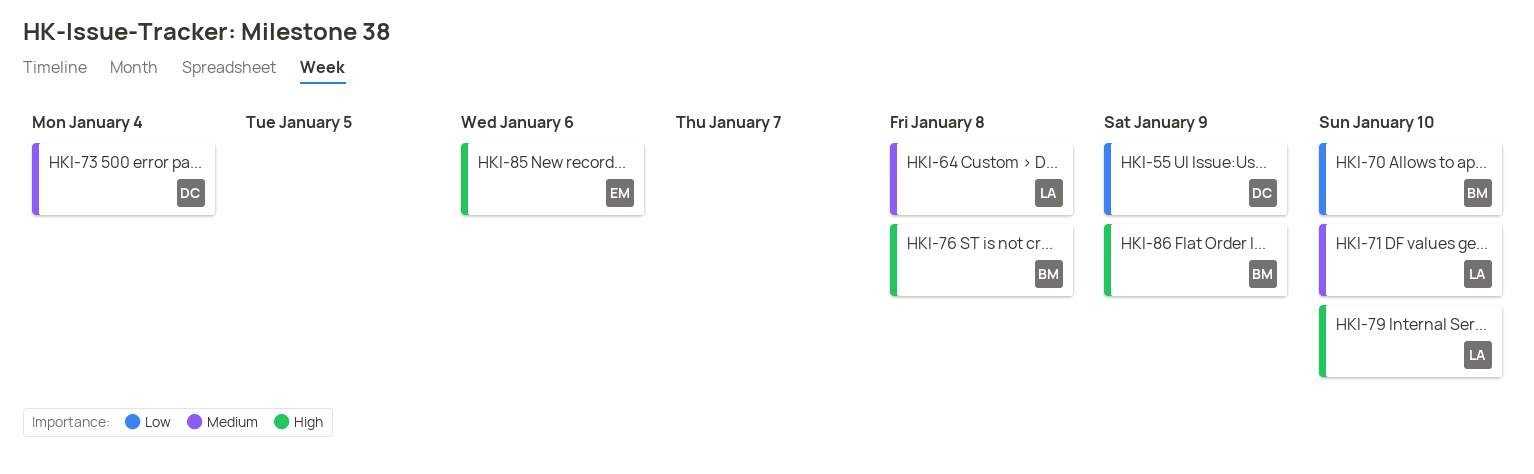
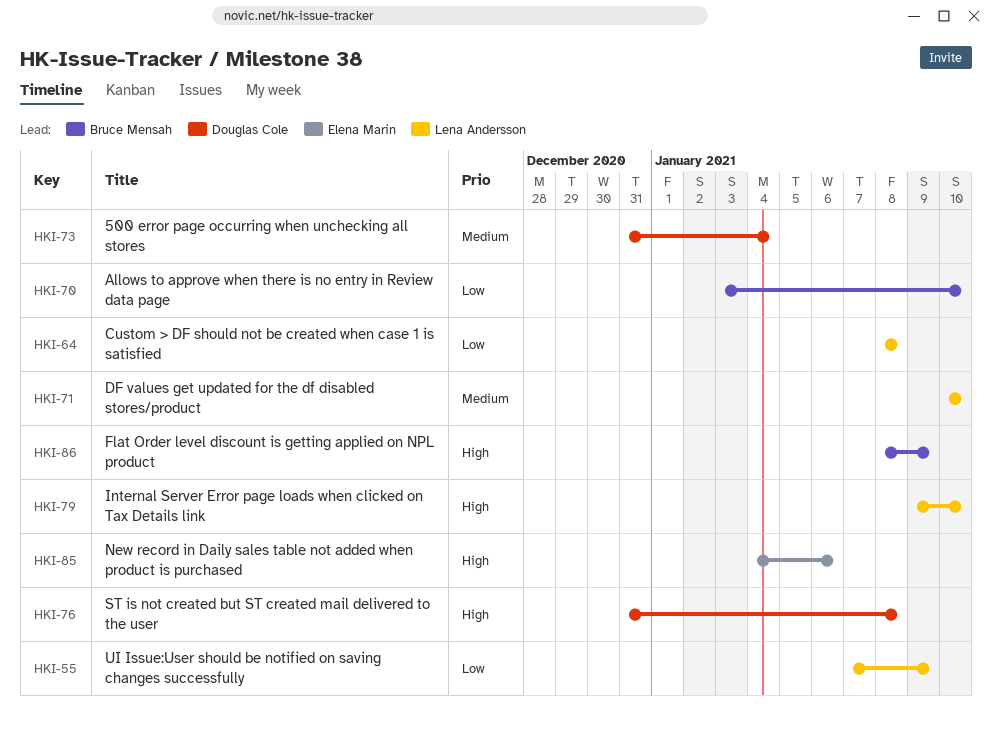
HKI-55, owner: Douglas Cole -> Lena Andersson
HKI-64, priority: Medium -> Low
HKI-76, owner: Bruce Mensah -> Douglas Cole

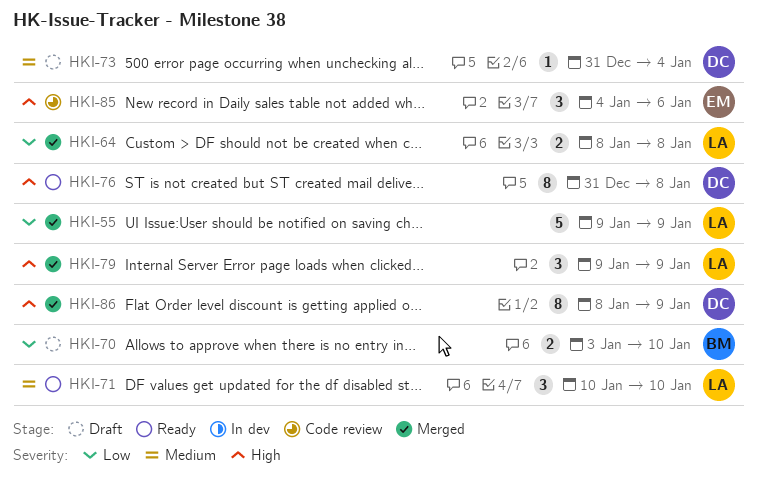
HKI-55, start: Jan 7 -> Jan 9
HKI-79, due: Jan 10 -> Jan 9
HKI-86, owner: Bruce Mensah -> Douglas Cole

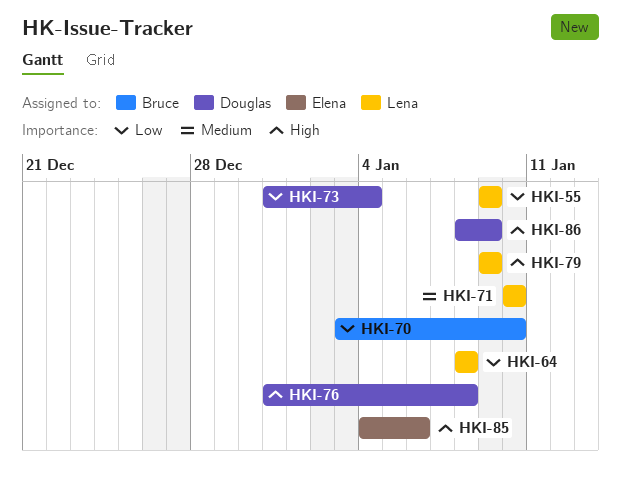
HKI-73, priority: Medium -> Low

